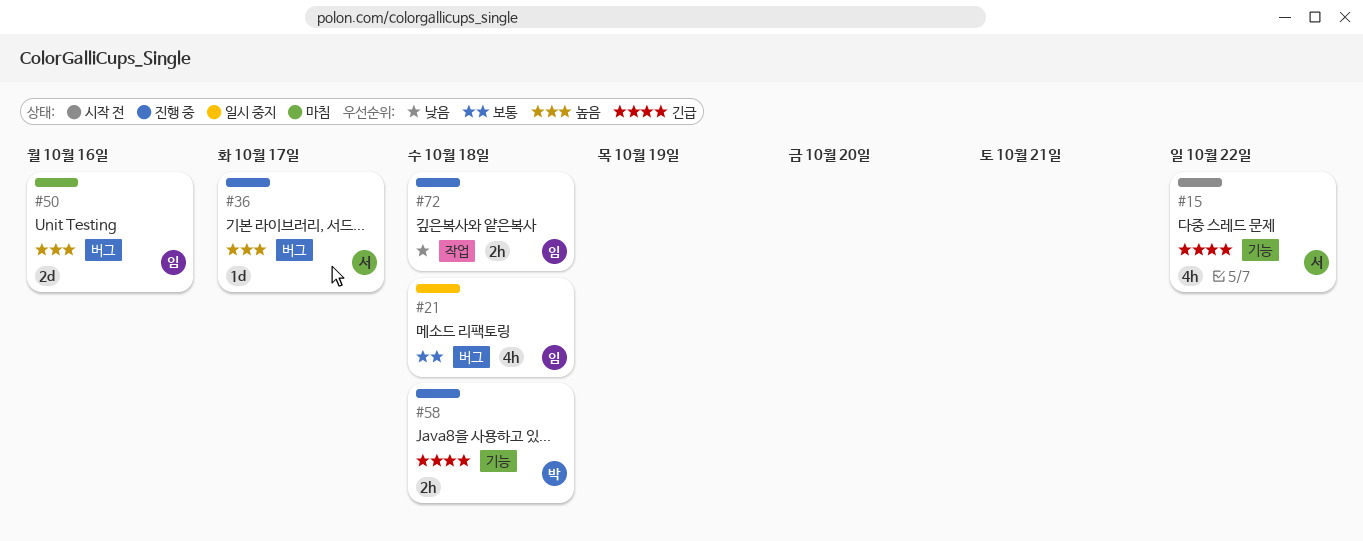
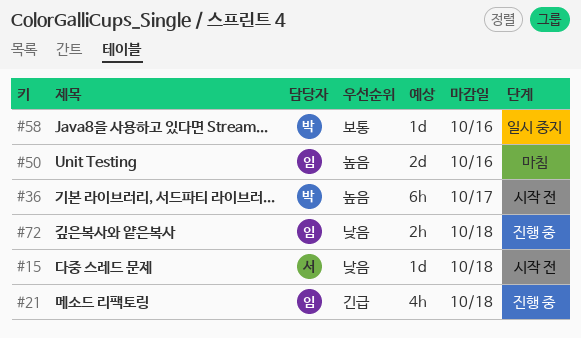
#15, priority: 긴급 -> 낮음
#15, estimate: 4h -> 1d
#15, due: Oct 22 -> Oct 18
#21, status: 일시 중지 -> 진행 중
#21, priority: 보통 -> 긴급
#36, status: 진행 중 -> 시작 전
#36, owner: 서 -> 박
#36, estimate: 1d -> 6h
#58, status: 진행 중 -> 일시 중지
#58, priority: 긴급 -> 보통
#58, estimate: 2h -> 1d
#58, due: Oct 18 -> Oct 16

